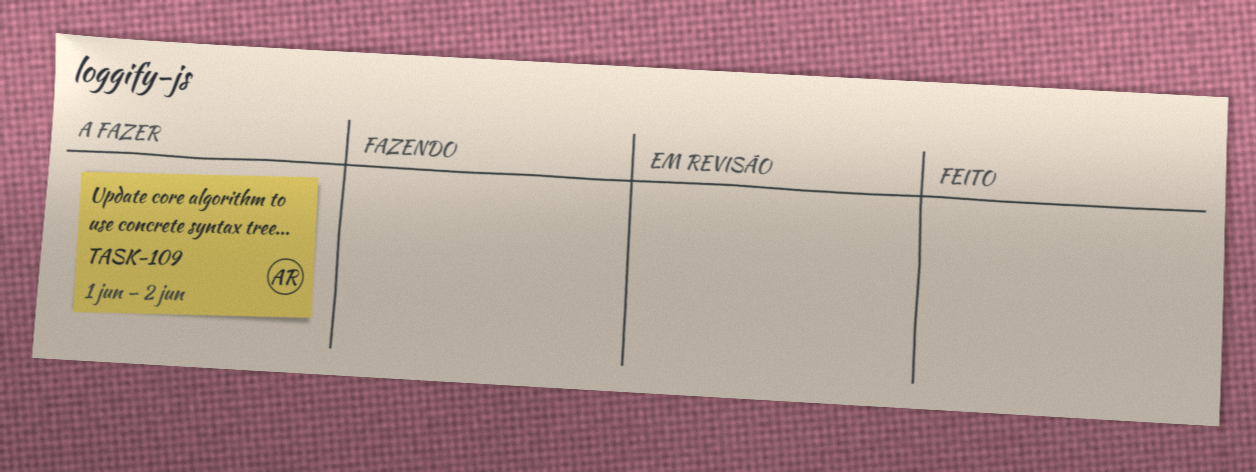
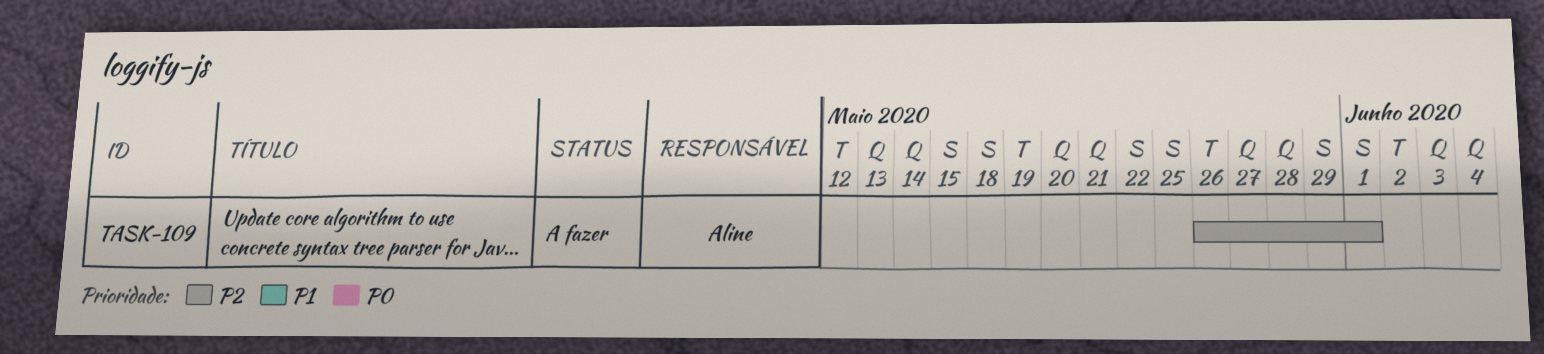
TASK-109, start: Jun 1 -> May 26
TASK-109, due: Jun 2 -> Jun 1

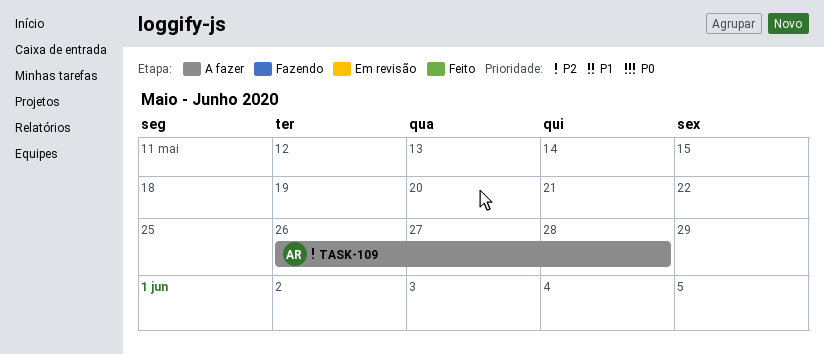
TASK-109, due: Jun 1 -> May 28

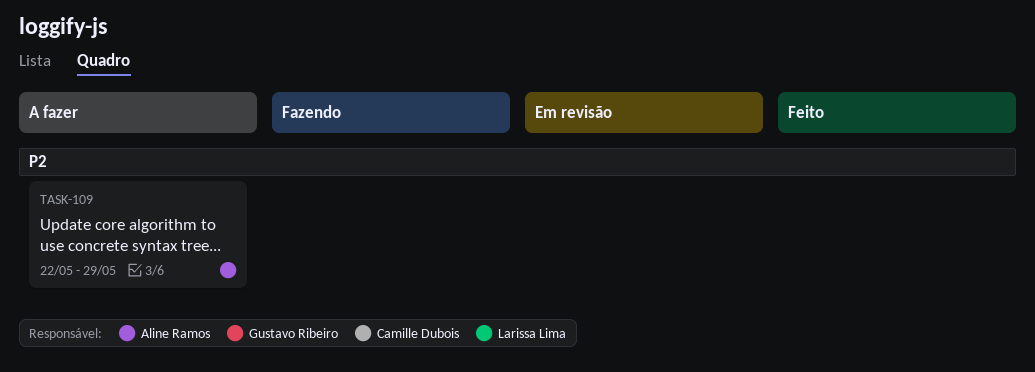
TASK-109, start: May 26 -> May 22
TASK-109, due: May 28 -> May 29

